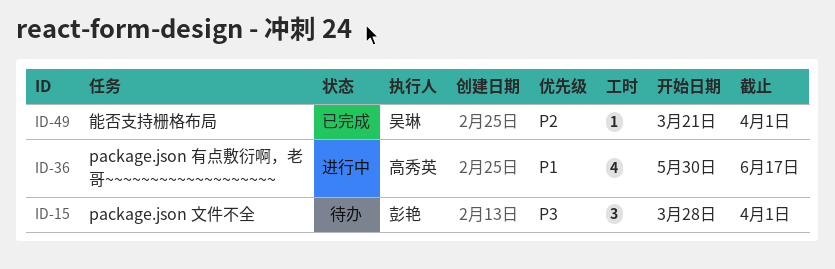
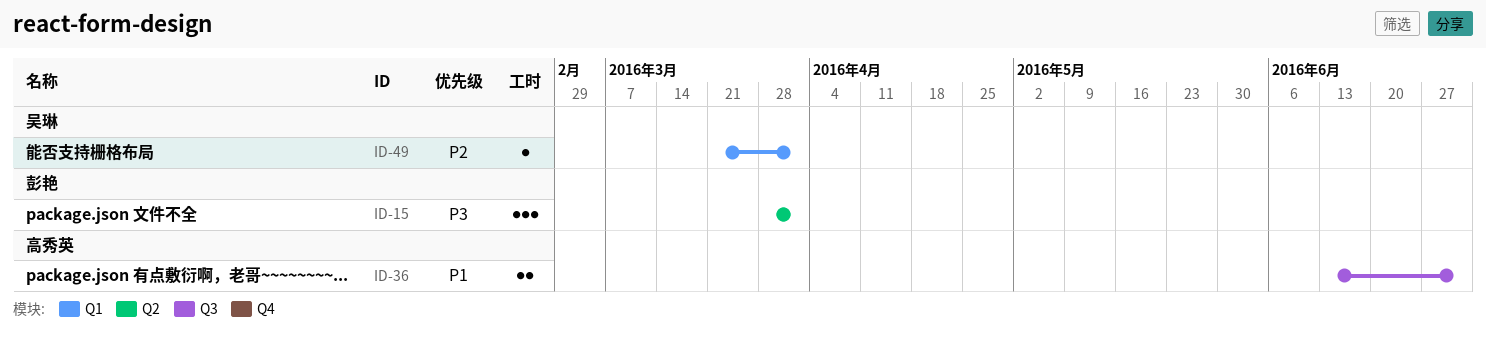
ID-36, estimate: 4 -> 2
ID-36, start: May 30 -> Jun 13
ID-36, due: Jun 17 -> Jul 1

